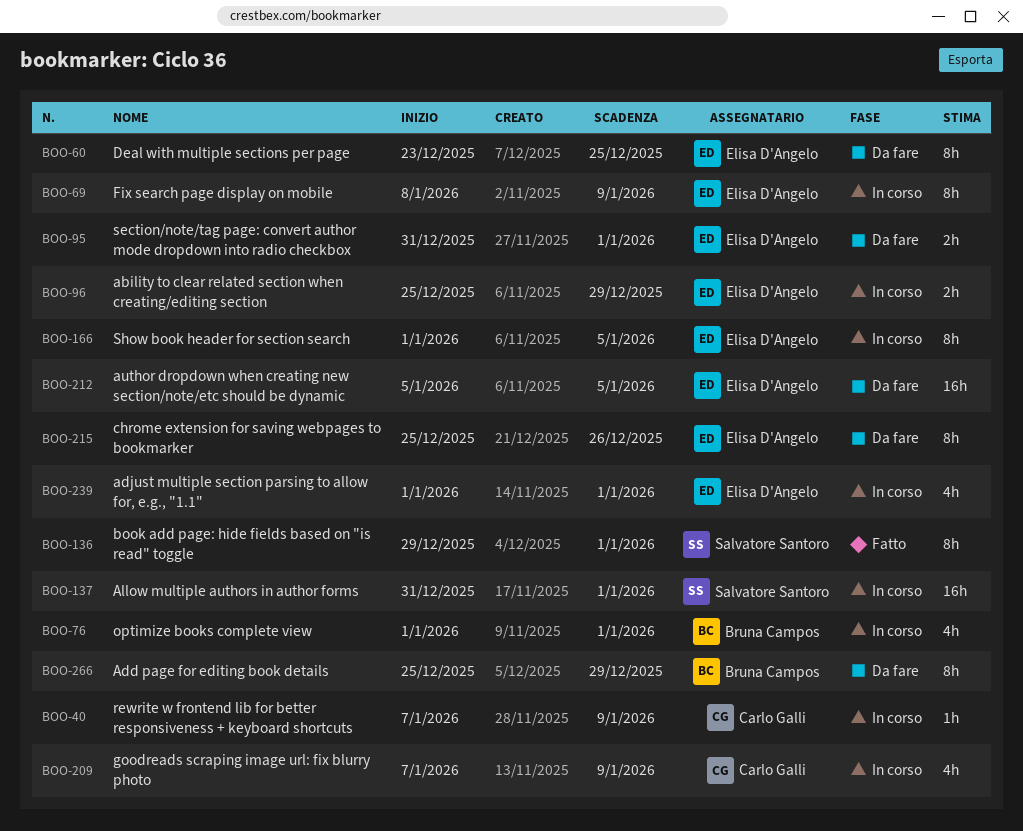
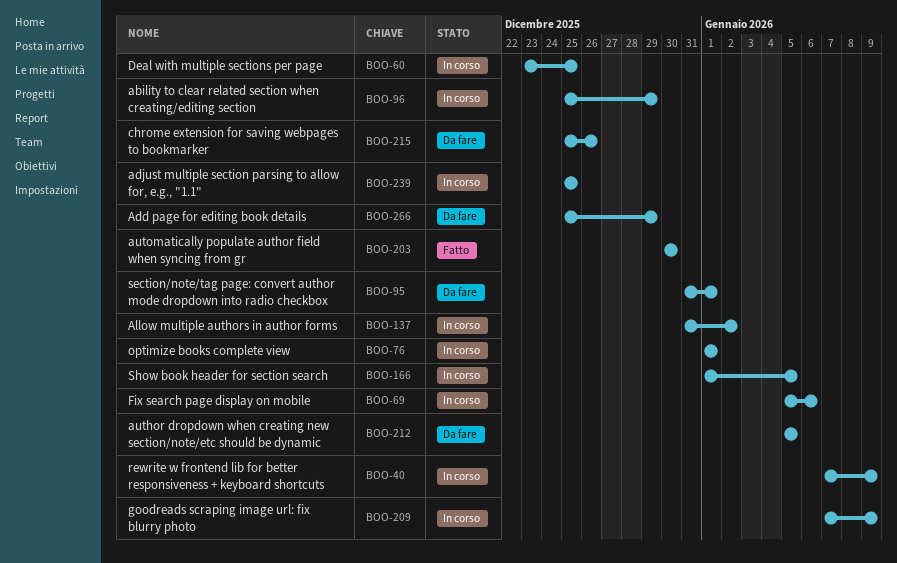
BOO-60, status: Da fare -> In corso
BOO-69, start: Jan 8 -> Jan 5
BOO-69, due: Jan 9 -> Jan 6
BOO-136: present -> none
BOO-137, due: Jan 1 -> Jan 2
BOO-203: none -> present
BOO-239, start: Jan 1 -> Dec 25
BOO-239, due: Jan 1 -> Dec 25

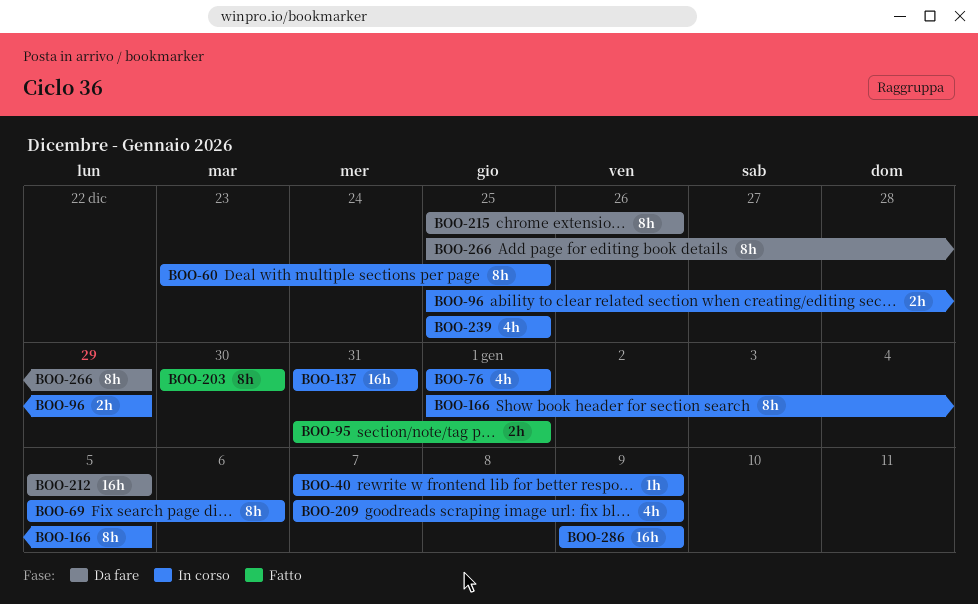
BOO-95, status: Da fare -> Fatto
BOO-137, due: Jan 2 -> Dec 31
BOO-286: none -> present

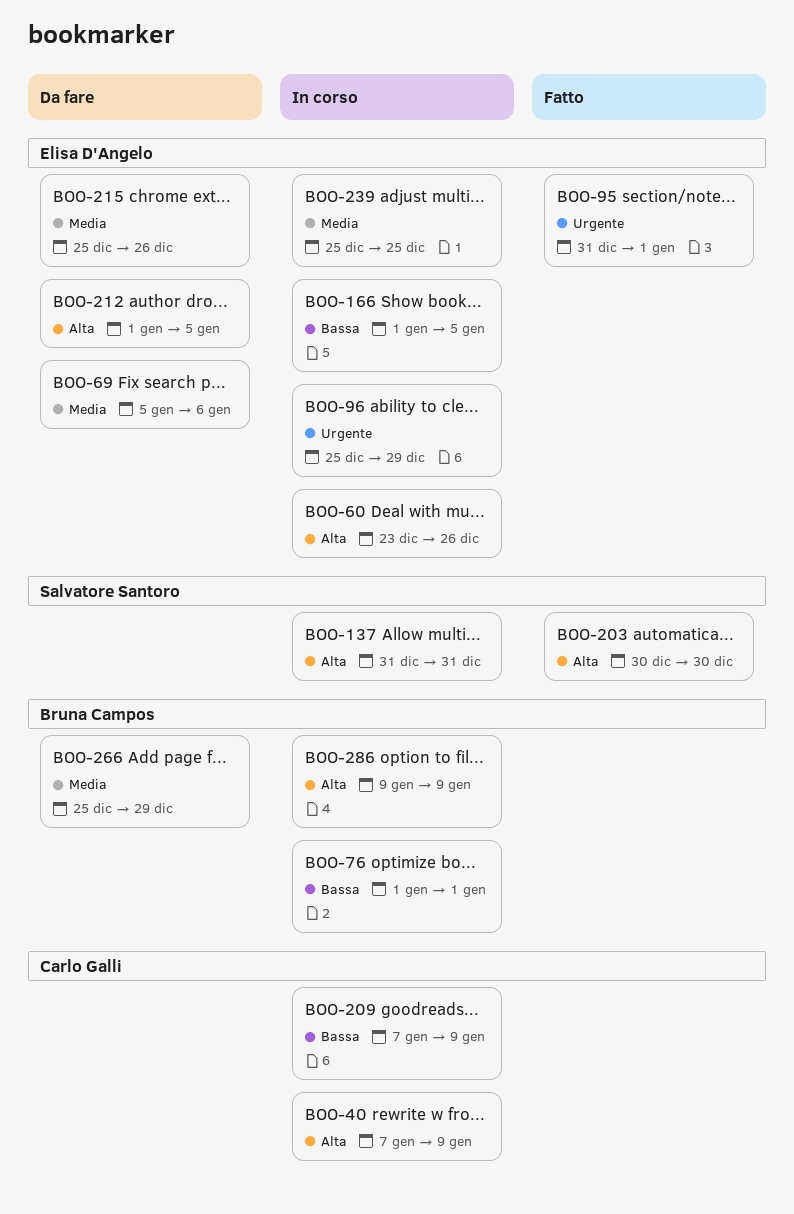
BOO-60, due: Dec 25 -> Dec 26
BOO-69, status: In corso -> Da fare
BOO-212, start: Jan 5 -> Jan 1

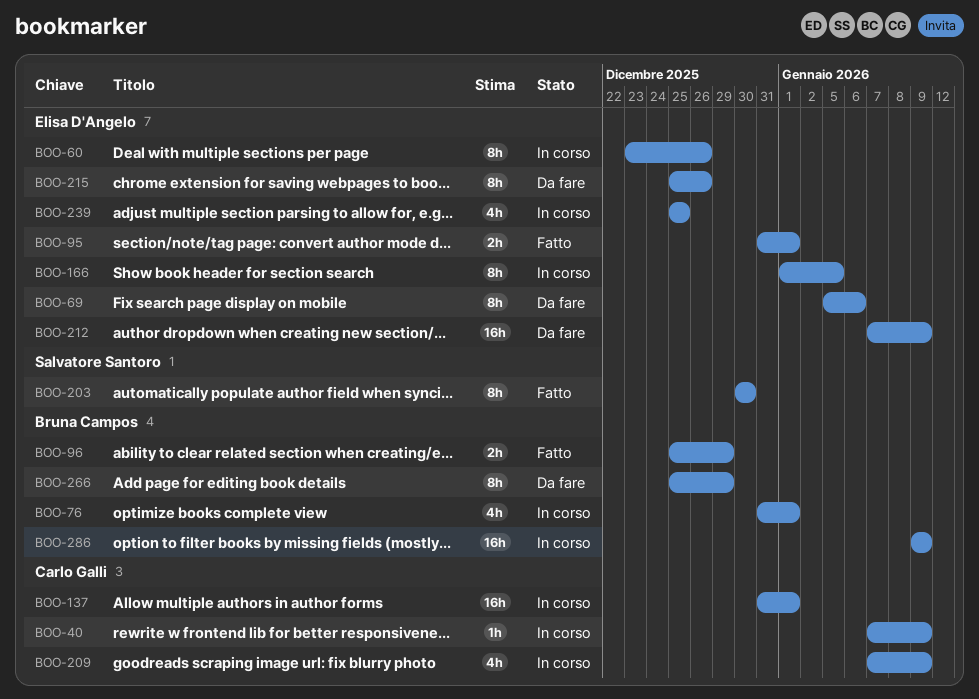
BOO-76, start: Jan 1 -> Dec 31
BOO-96, status: In corso -> Fatto
BOO-96, owner: Elisa D'Angelo -> Bruna Campos
BOO-137, owner: Salvatore Santoro -> Carlo Galli
BOO-137, due: Dec 31 -> Jan 1
BOO-212, start: Jan 1 -> Jan 7
BOO-212, due: Jan 5 -> Jan 9

